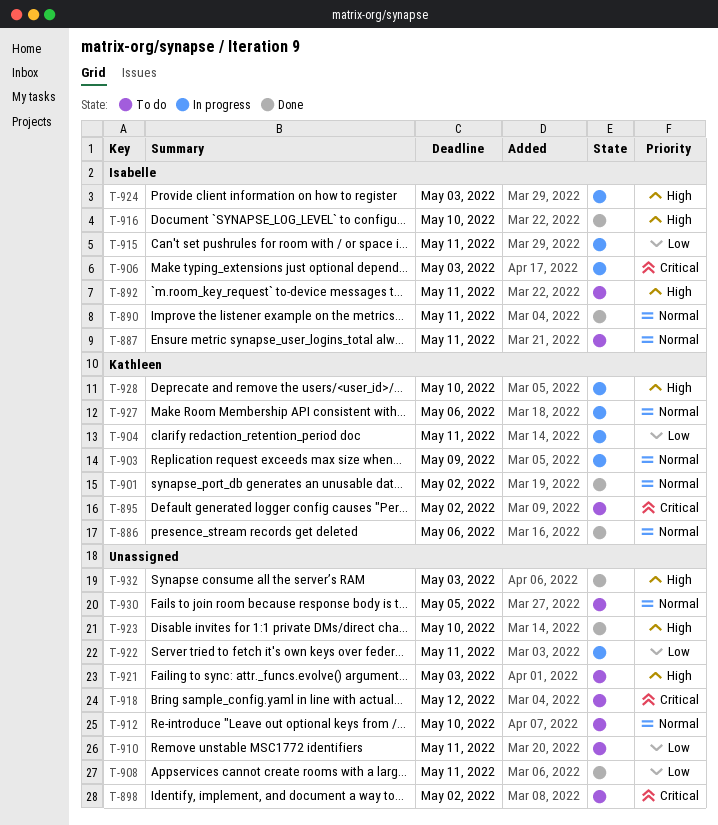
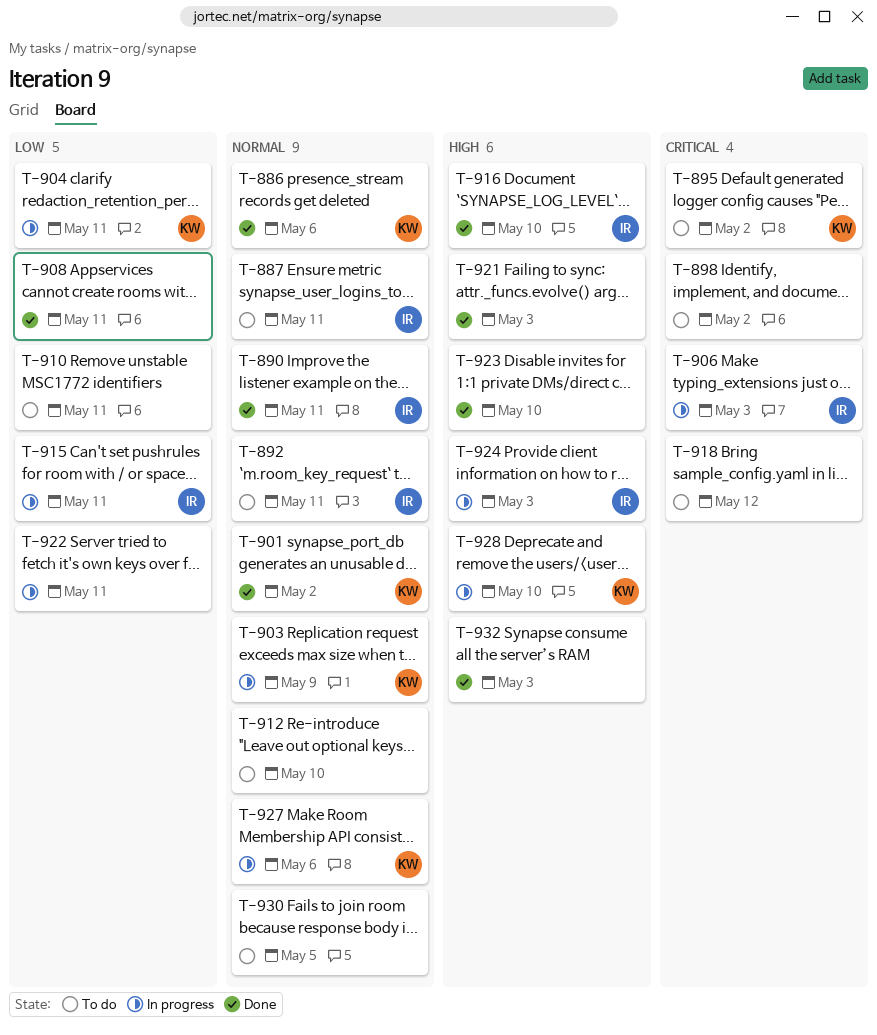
T-892, priority: High -> Normal
T-921, status: To do -> Done

